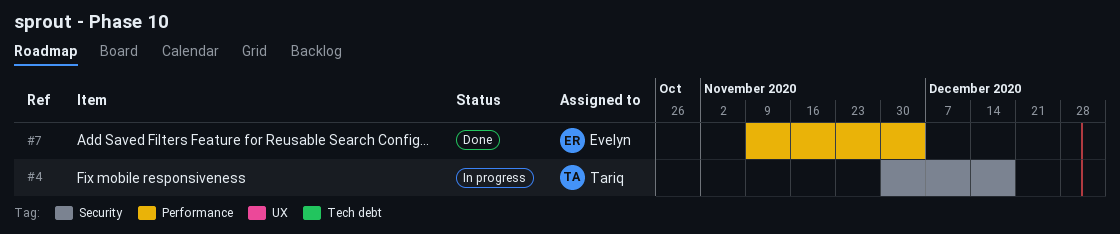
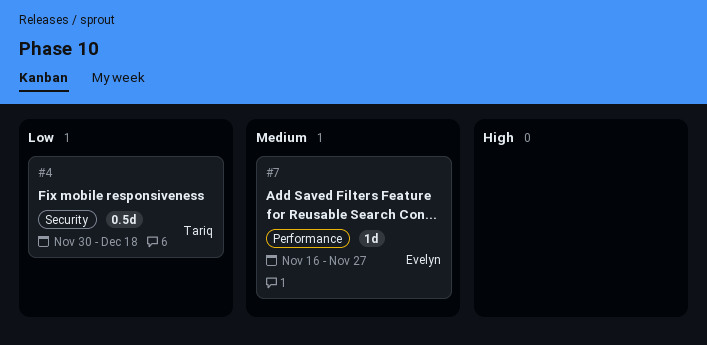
#7, start: Nov 9 -> Nov 16
#7, due: Dec 4 -> Nov 27

